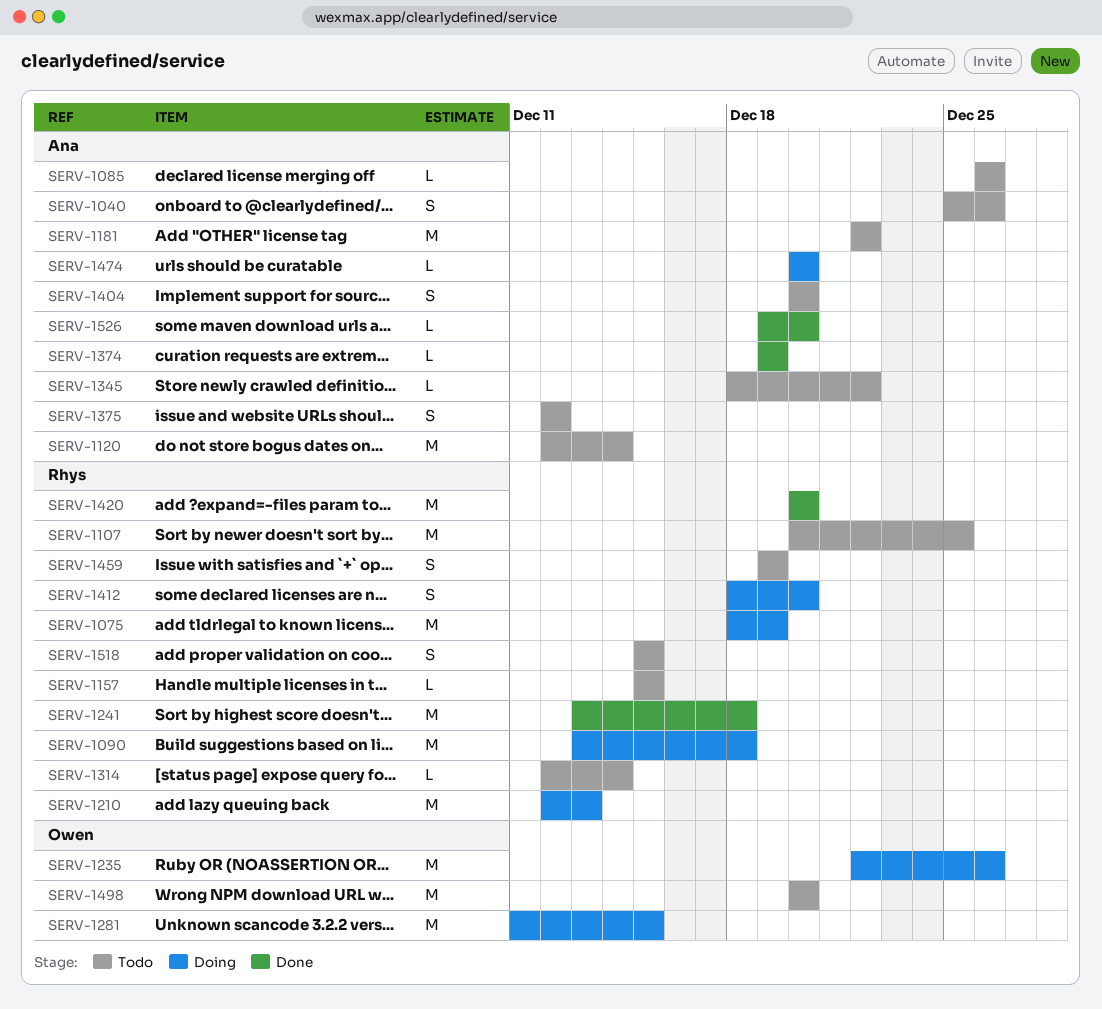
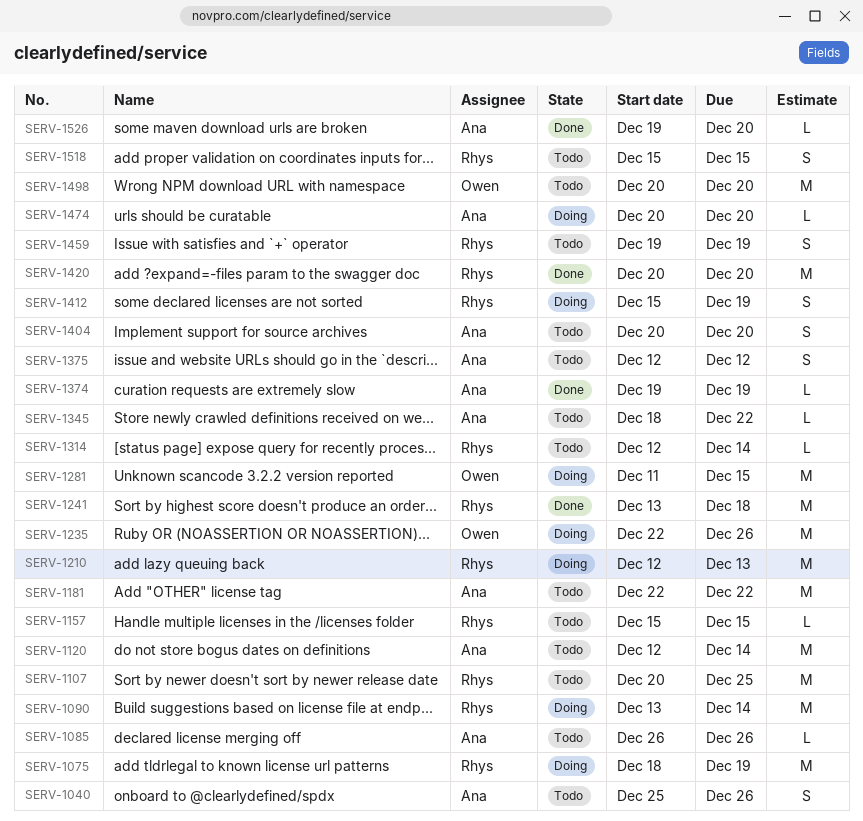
SERV-1090, due: Dec 18 -> Dec 14
SERV-1412, start: Dec 18 -> Dec 15
SERV-1412, due: Dec 20 -> Dec 19

